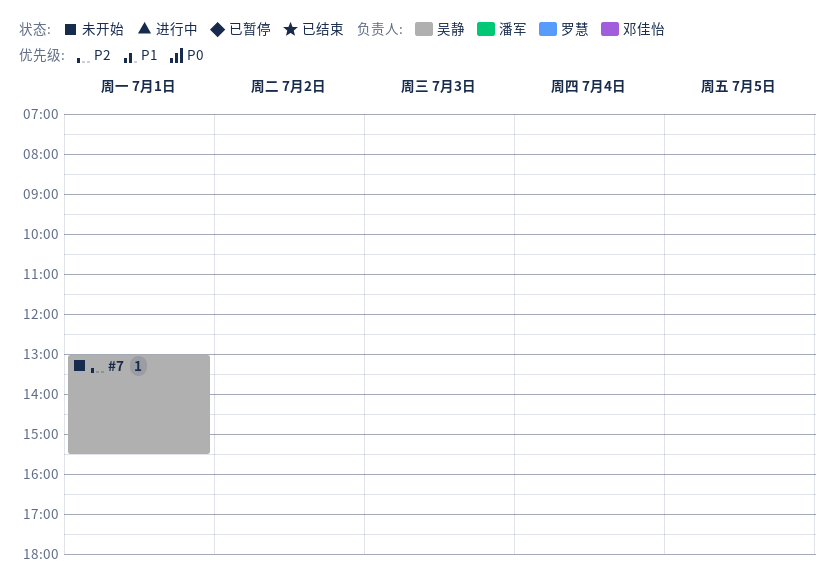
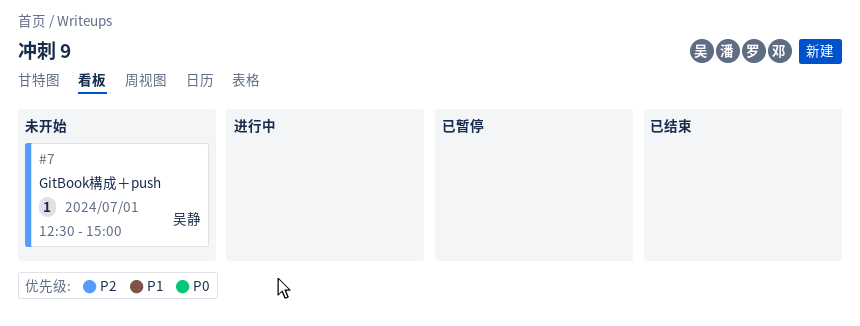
#7, begins: 13:00 -> 12:30
#7, ends: 15:30 -> 15:00

